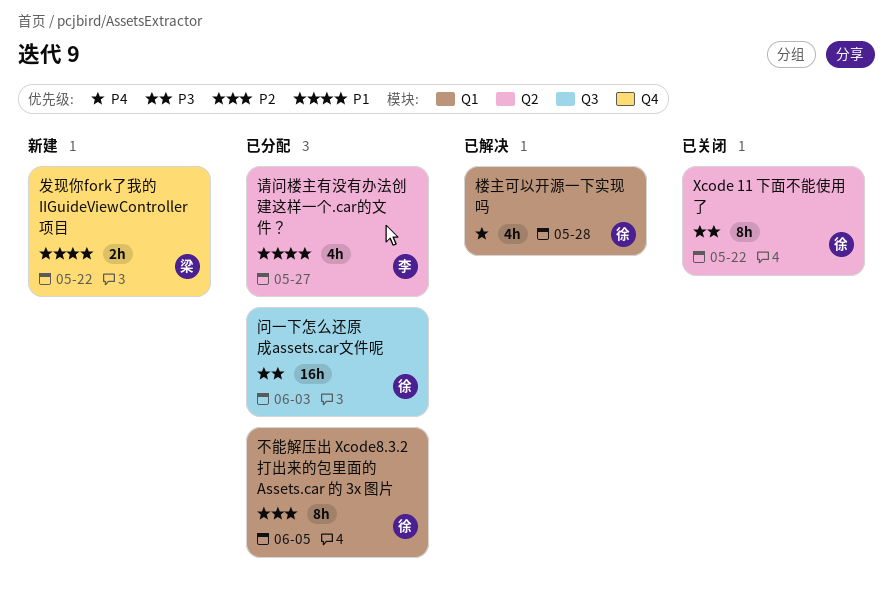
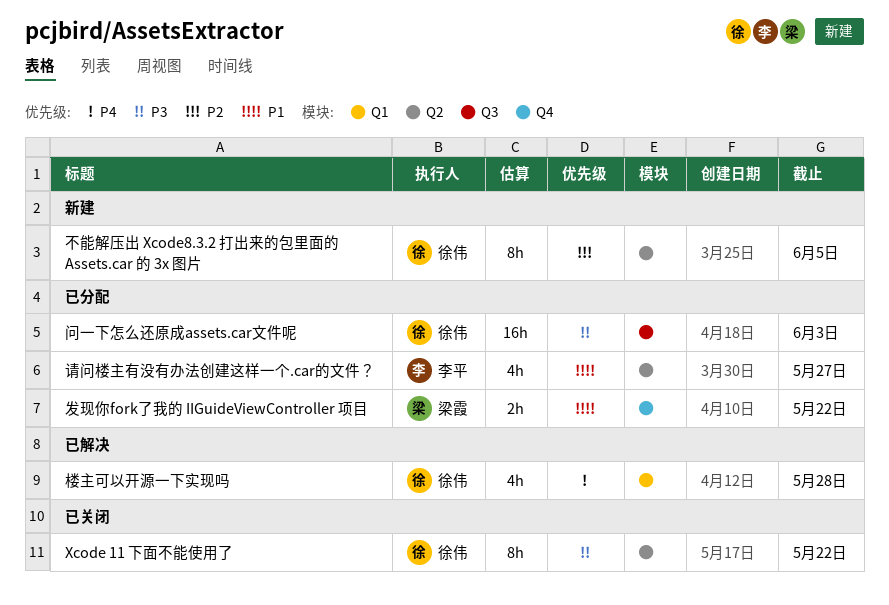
不能解压出 Xcode8.3.2 打出来的包里面的 Assets.car 的 3x 图片, status: 已分配 -> 新建
不能解压出 Xcode8.3.2 打出来的包里面的 Assets.car 的 3x 图片, label: Q1 -> Q2
发现你fork了我的 IIGuideViewController 项目, status: 新建 -> 已分配

